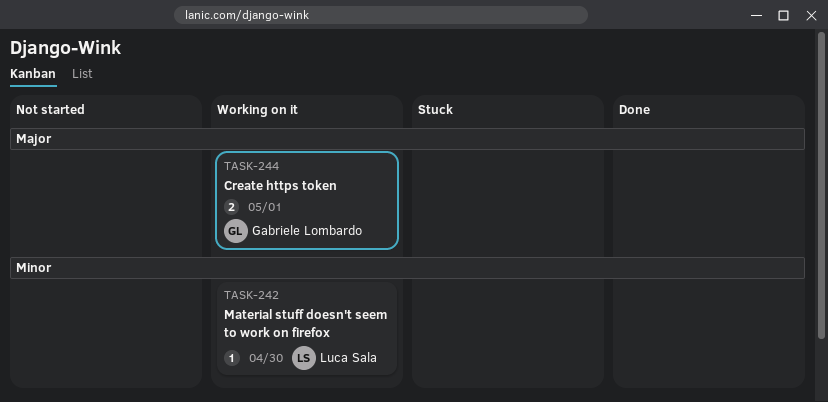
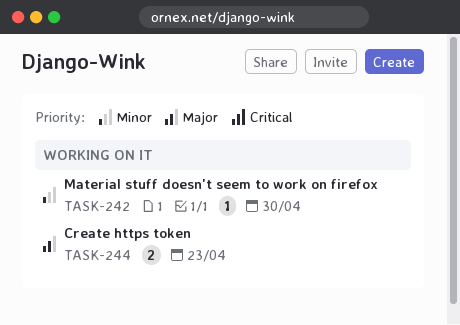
TASK-244, due: May 1 -> Apr 23

